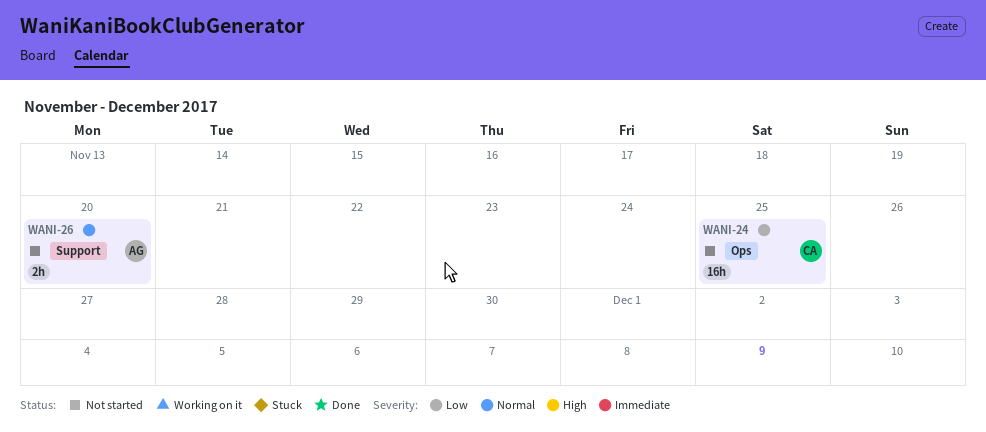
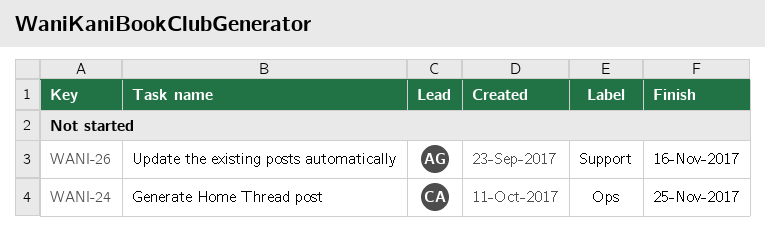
WANI-26, due: Nov 20 -> Nov 16

